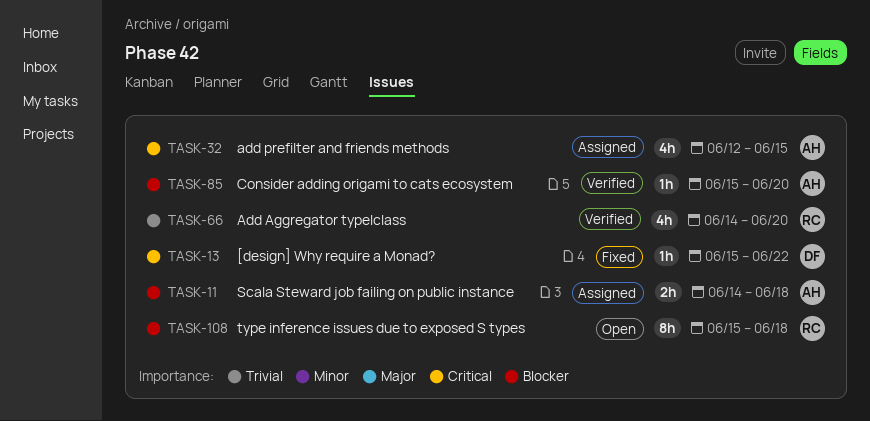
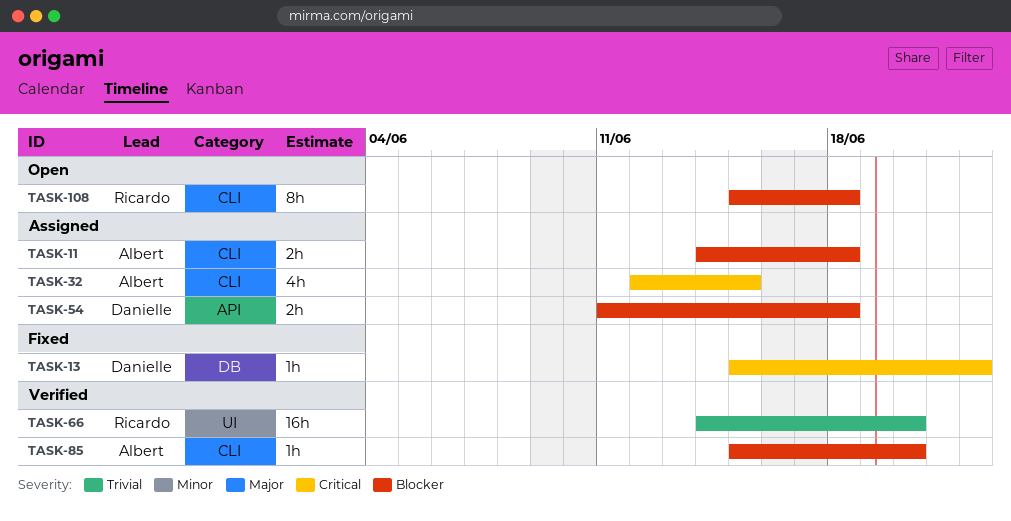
TASK-54: none -> present
TASK-66, estimate: 4h -> 16h

